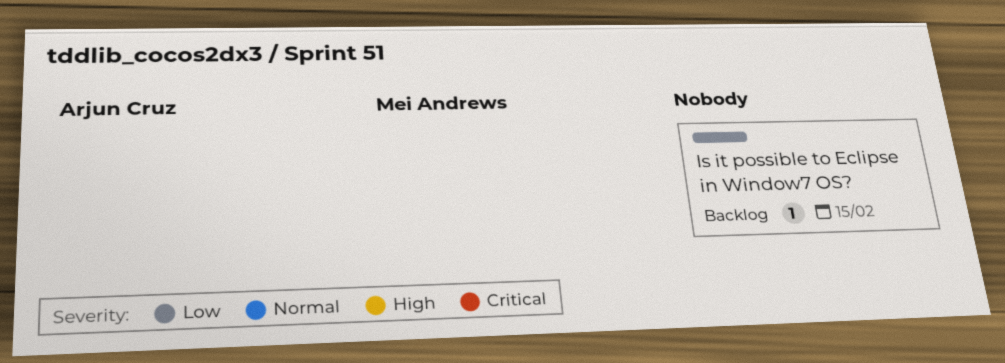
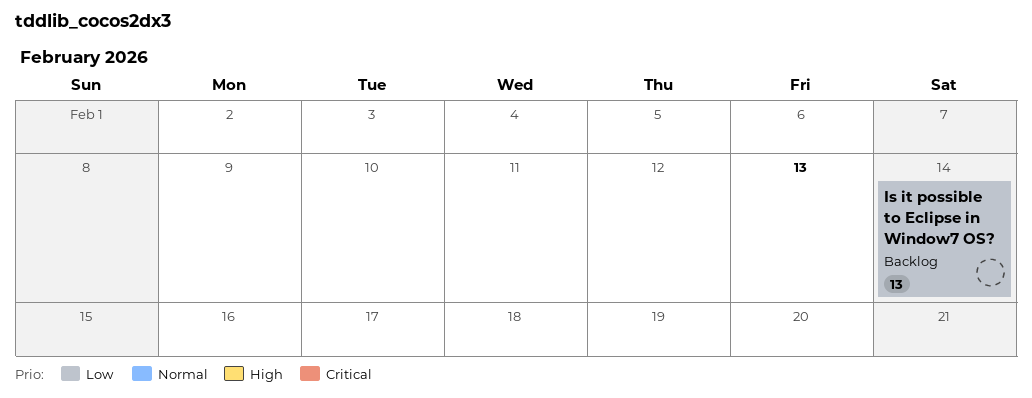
Is it possible to Eclipse in Window7 OS?, estimate: 1 -> 13
Is it possible to Eclipse in Window7 OS?, due: Feb 15 -> Feb 14

